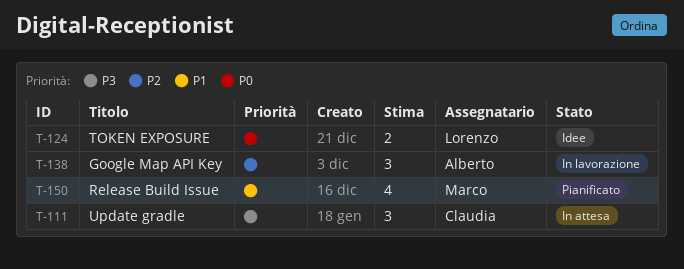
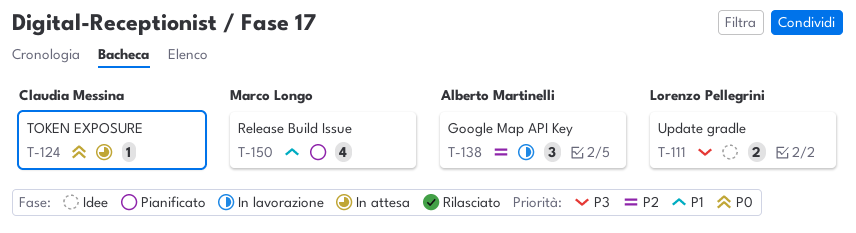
T-111, status: In attesa -> Idee
T-111, owner: Claudia Messina -> Lorenzo Pellegrini
T-111, estimate: 3 -> 2
T-124, status: Idee -> In attesa
T-124, owner: Lorenzo Pellegrini -> Claudia Messina
T-124, estimate: 2 -> 1

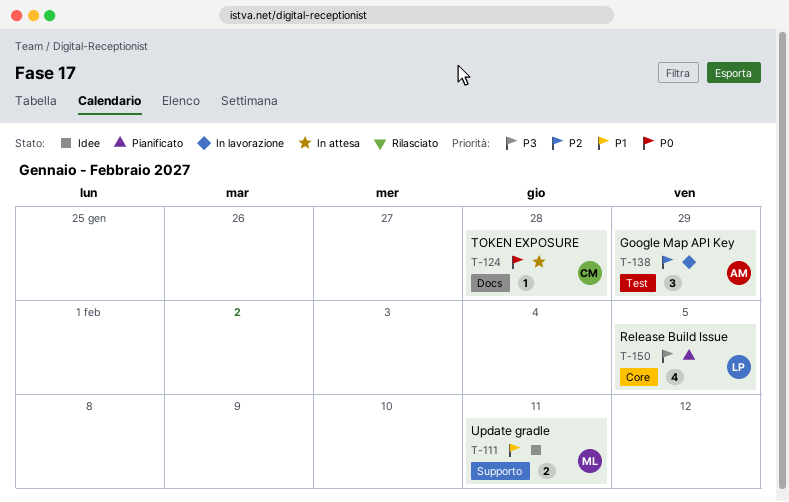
T-111, owner: Lorenzo Pellegrini -> Marco Longo
T-111, priority: P3 -> P1
T-150, owner: Marco Longo -> Lorenzo Pellegrini
T-150, priority: P1 -> P3

